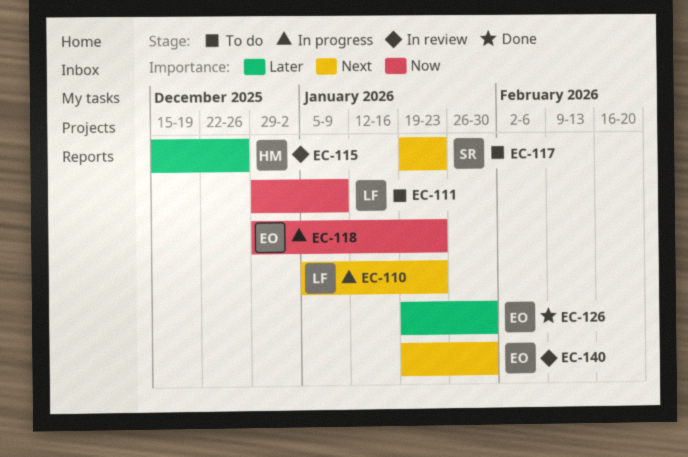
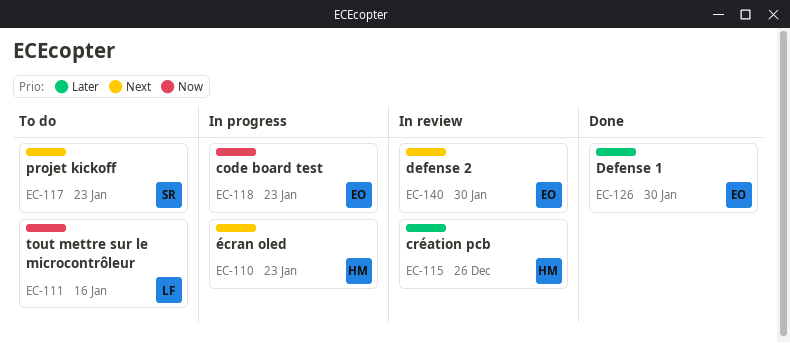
EC-110, owner: LF -> HM
EC-111, due: Jan 9 -> Jan 16

